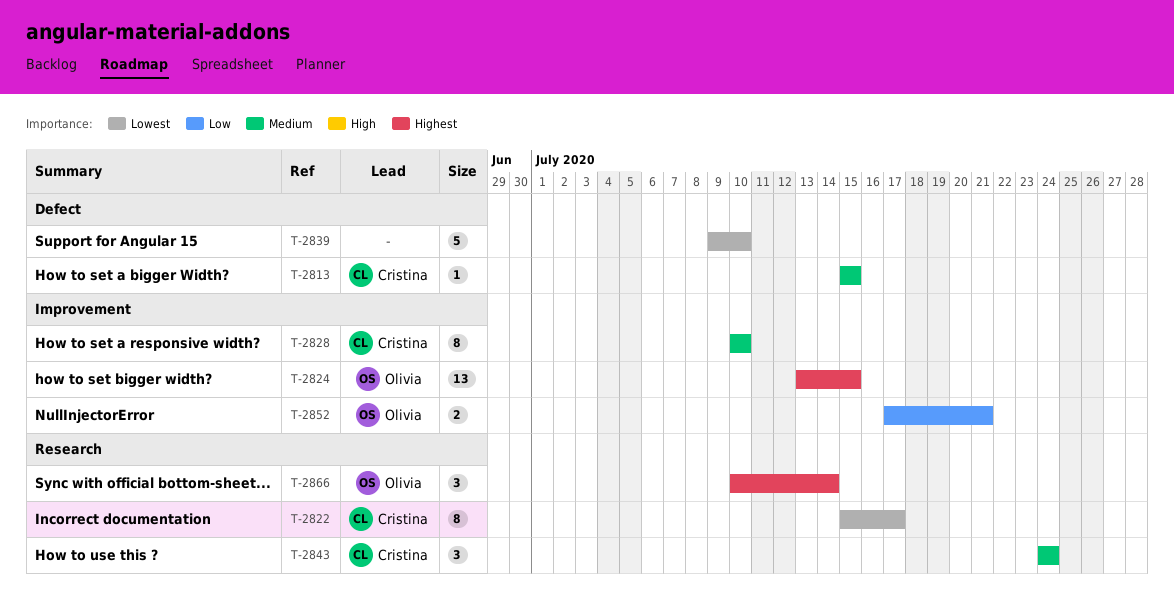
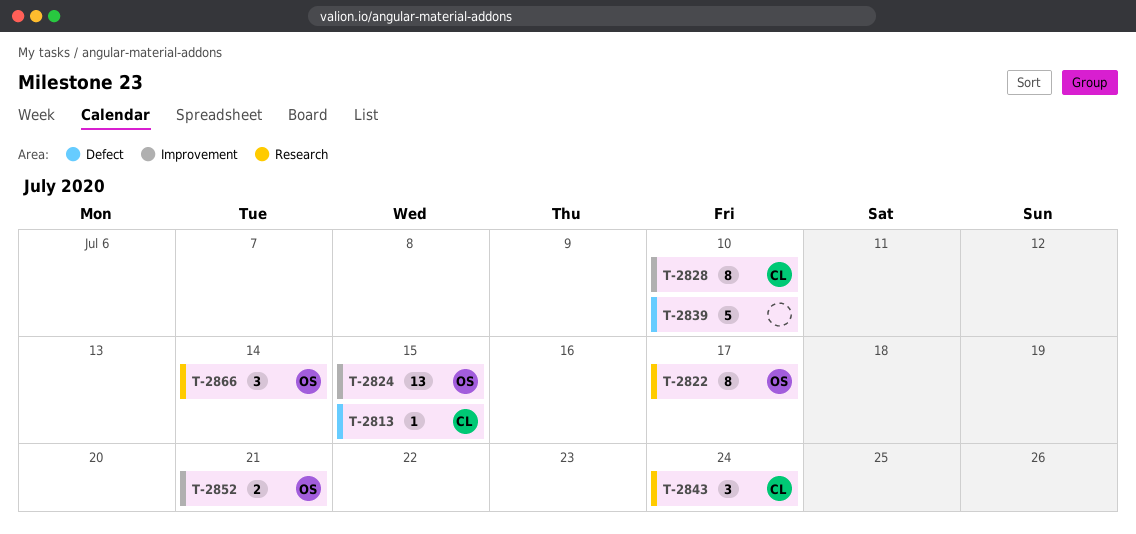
T-2822, owner: Cristina -> Olivia

